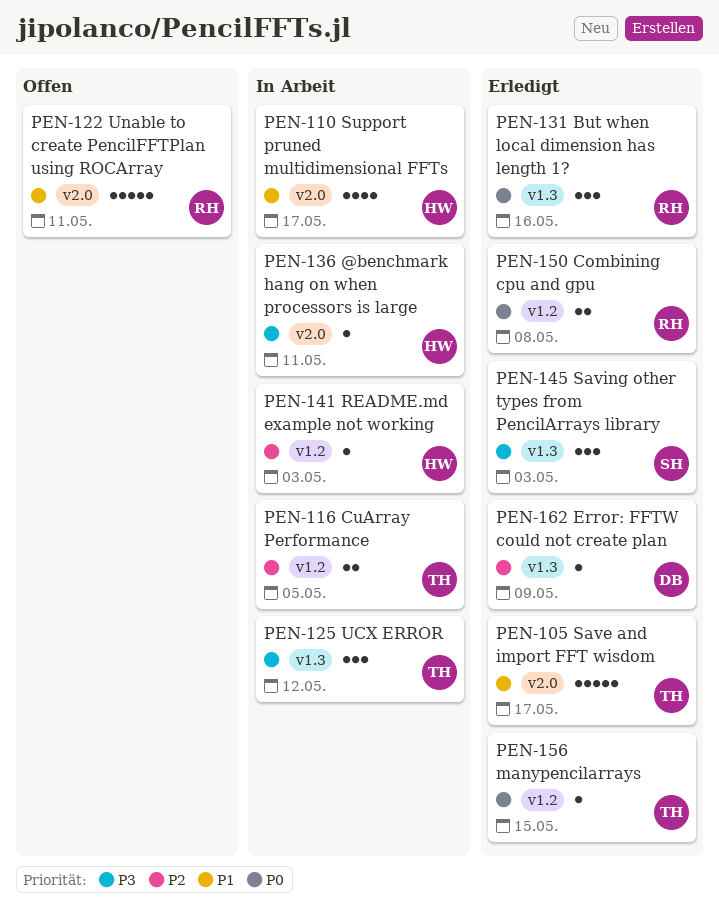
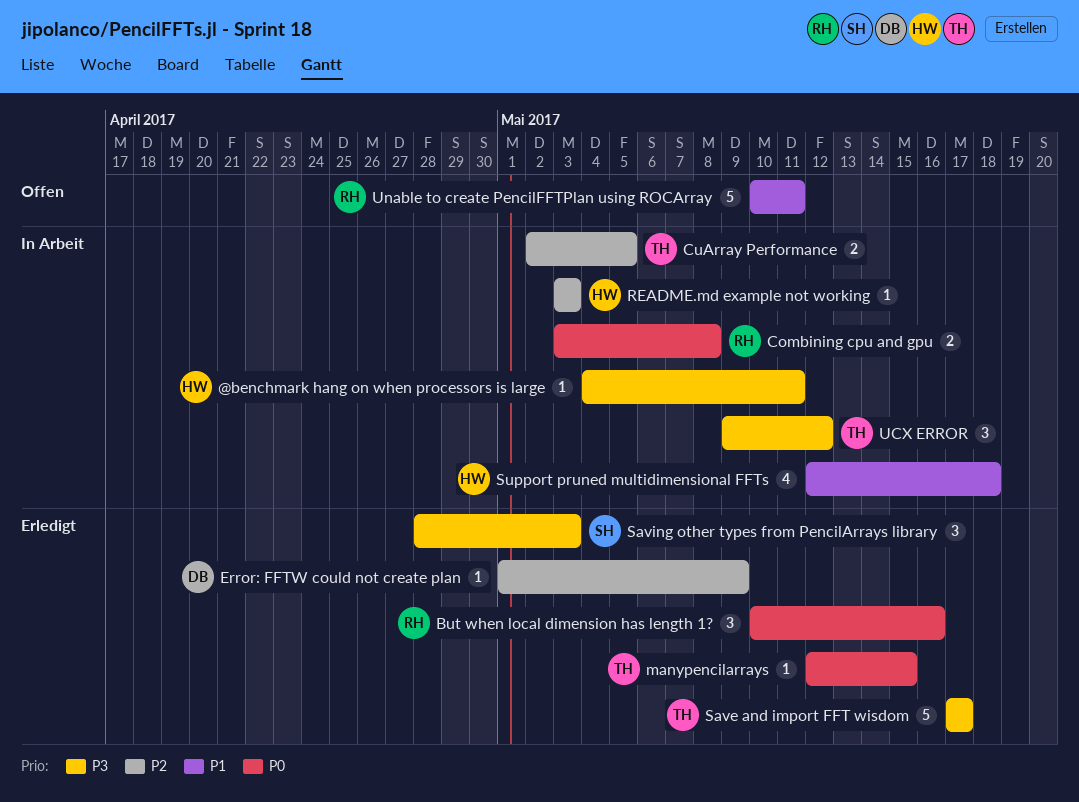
Combining cpu and gpu, status: Erledigt -> In Arbeit
Save and import FFT wisdom, priority: P1 -> P3
Support pruned multidimensional FFTs, due: May 17 -> May 18

